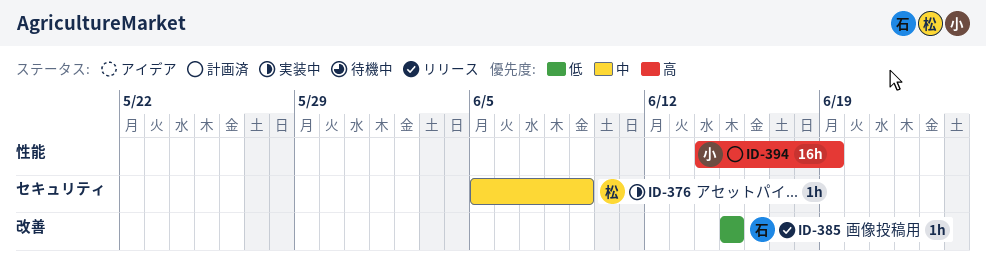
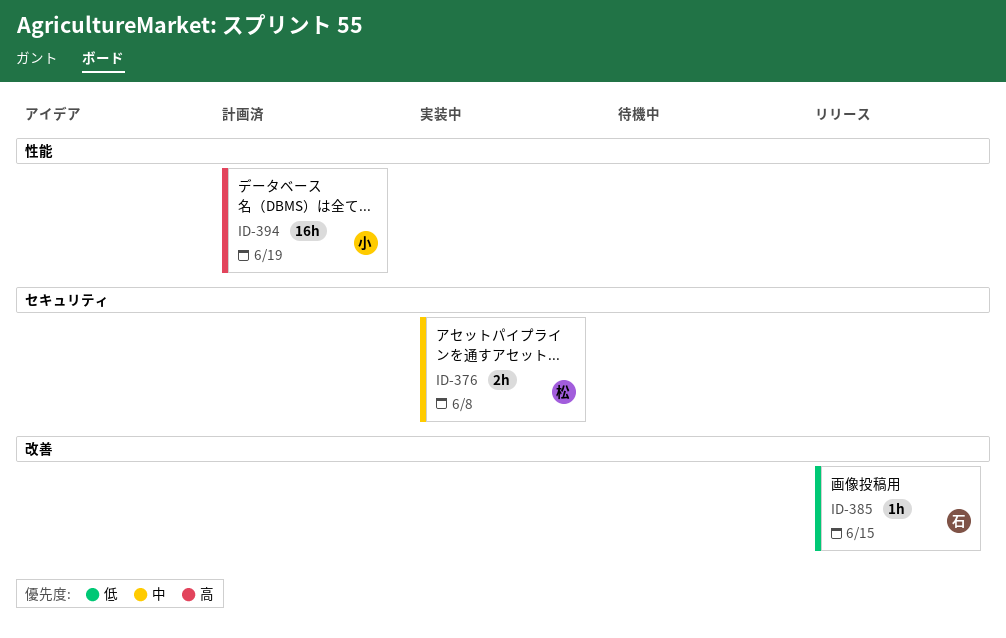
ID-376, estimate: 1h -> 2h
ID-376, due: Jun 9 -> Jun 8

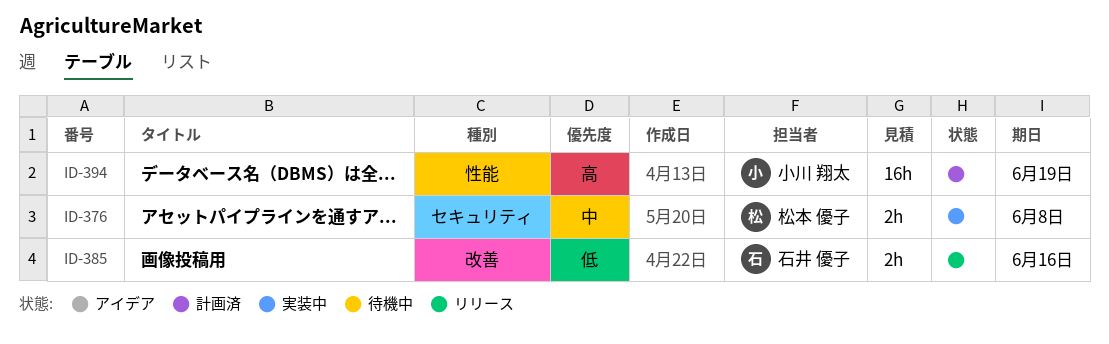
ID-385, estimate: 1h -> 2h
ID-385, due: Jun 15 -> Jun 16

